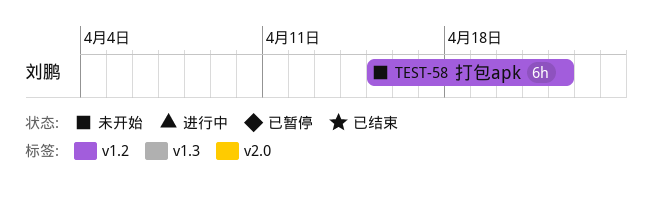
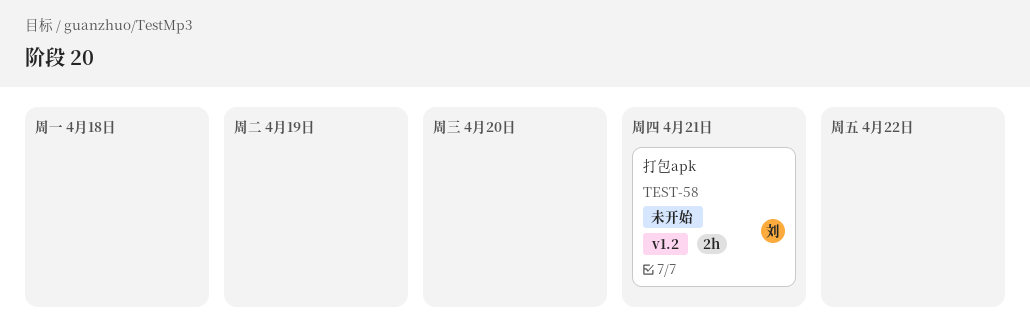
TEST-58, estimate: 6h -> 2h
TEST-58, due: Apr 22 -> Apr 21

